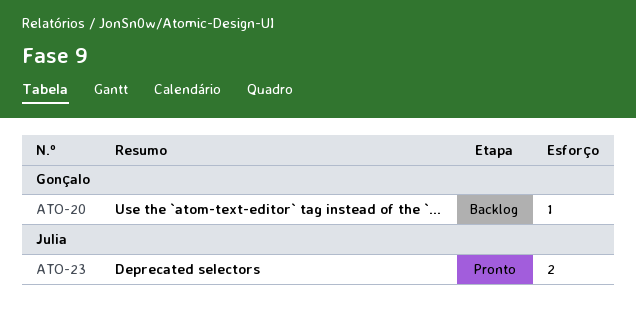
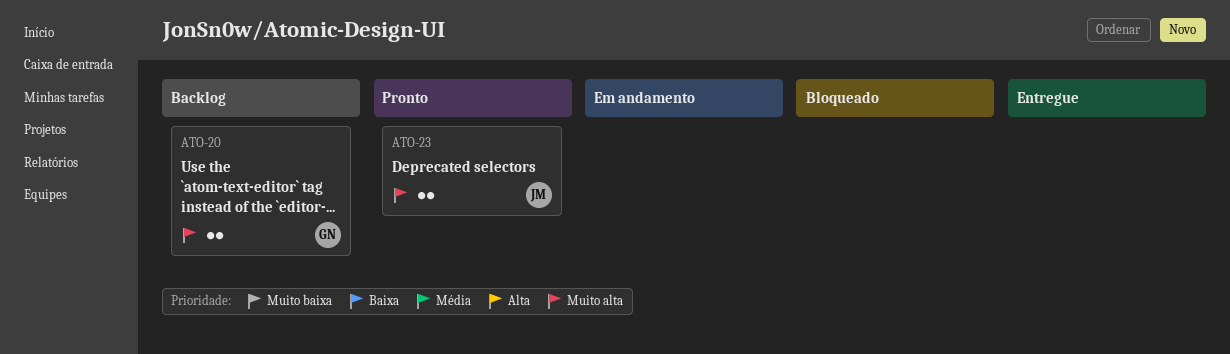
ATO-20, estimate: 1 -> 2

